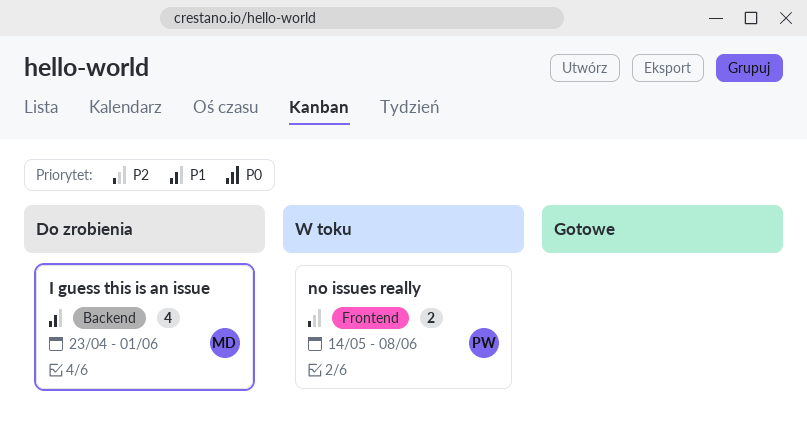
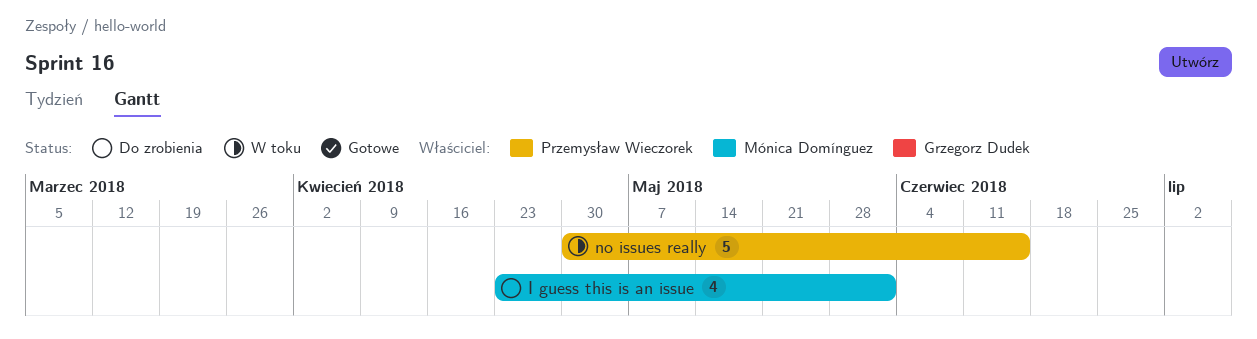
no issues really, estimate: 2 -> 5
no issues really, start: May 14 -> Apr 30
no issues really, due: Jun 8 -> Jun 15

